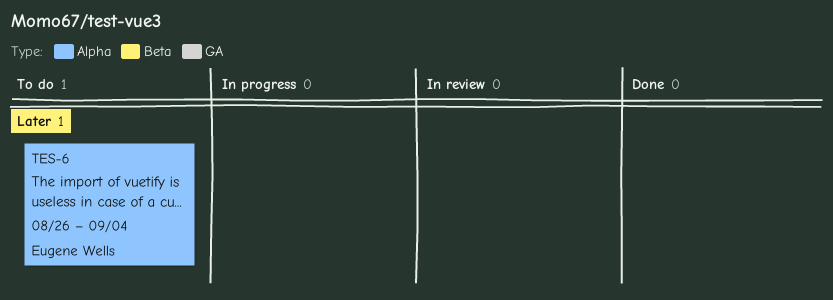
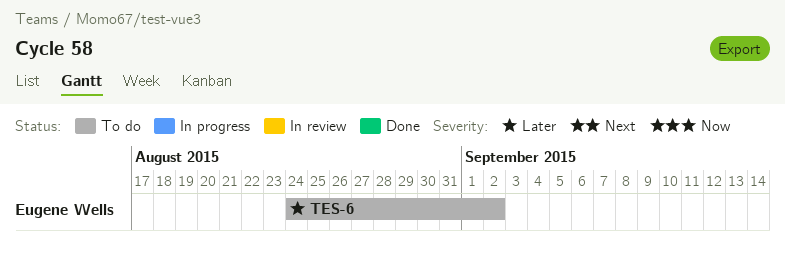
TES-6, start: Aug 26 -> Aug 24
TES-6, due: Sep 4 -> Sep 2

